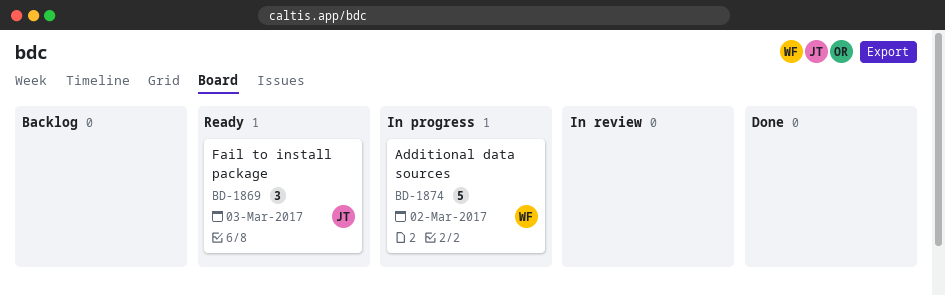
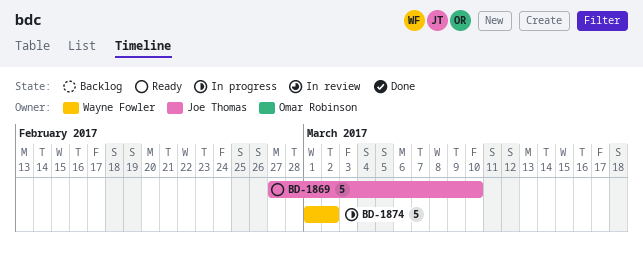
BD-1869, estimate: 3 -> 5
BD-1869, due: Mar 3 -> Mar 10

